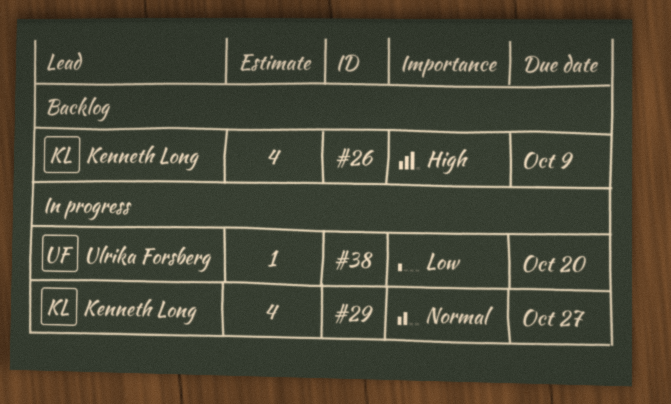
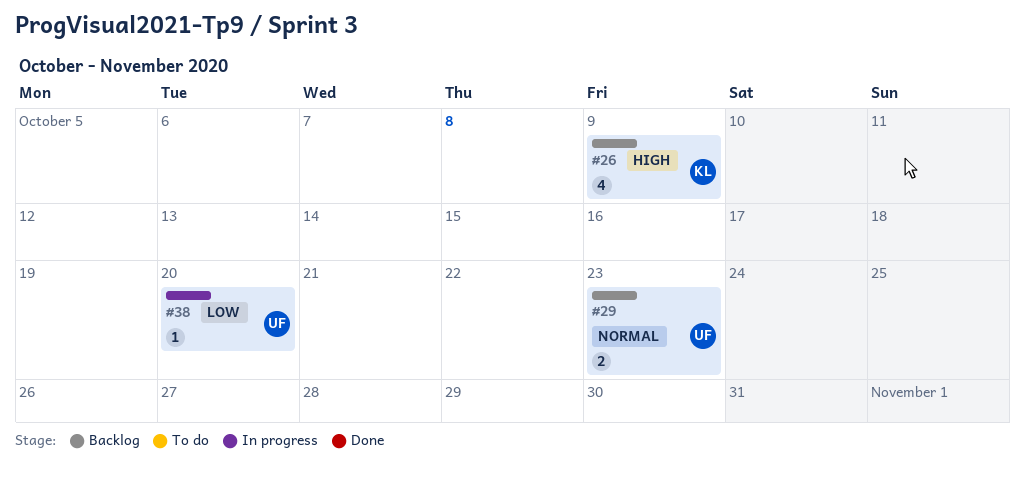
#29, status: In progress -> Backlog
#29, owner: Kenneth Long -> Ulrika Forsberg
#29, estimate: 4 -> 2
#29, due: Oct 27 -> Oct 23

